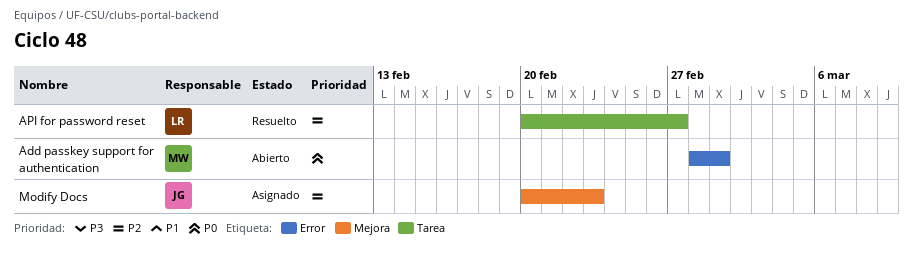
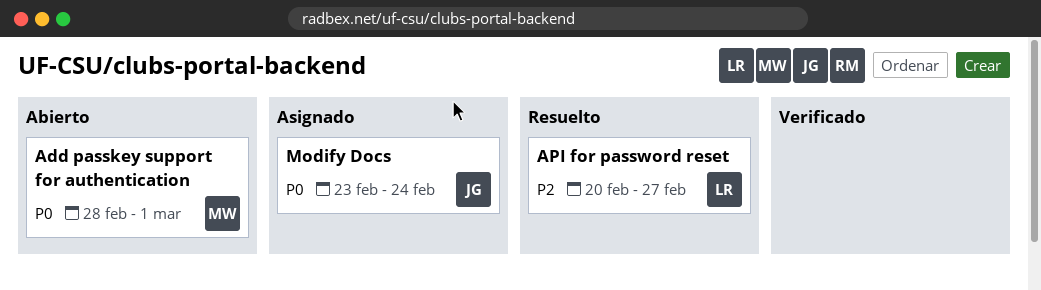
Modify Docs, priority: P2 -> P0
Modify Docs, start: Feb 20 -> Feb 23
Modify Docs, due: Feb 23 -> Feb 24

